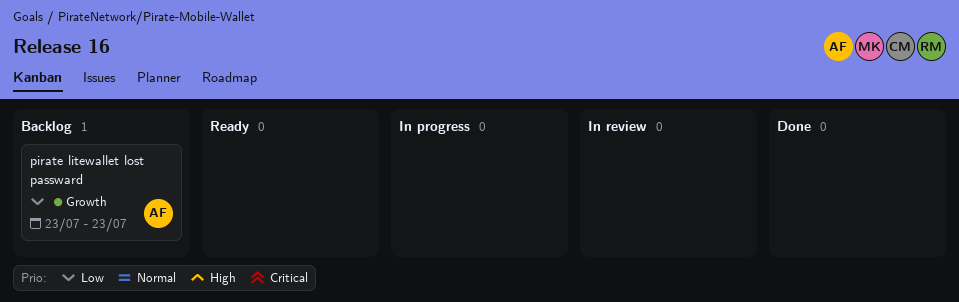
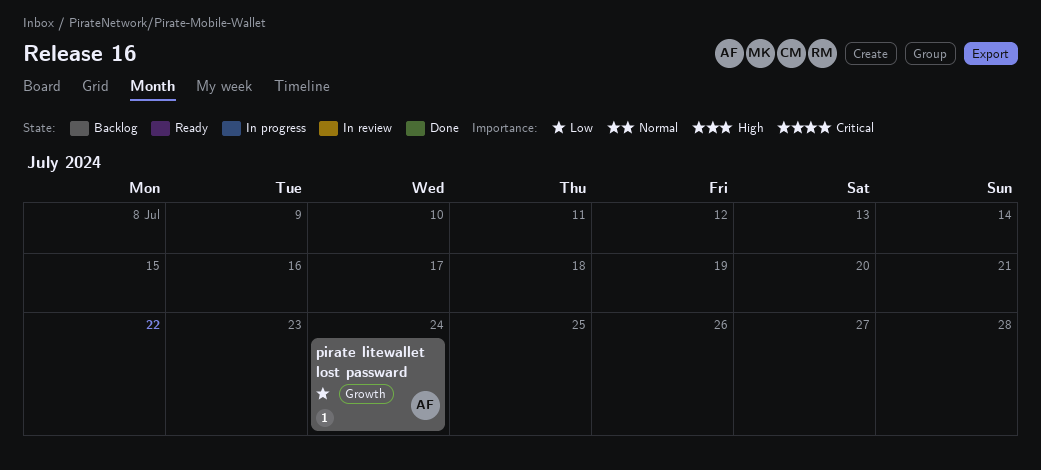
pirate litewallet lost passward, due: Jul 23 -> Jul 24

